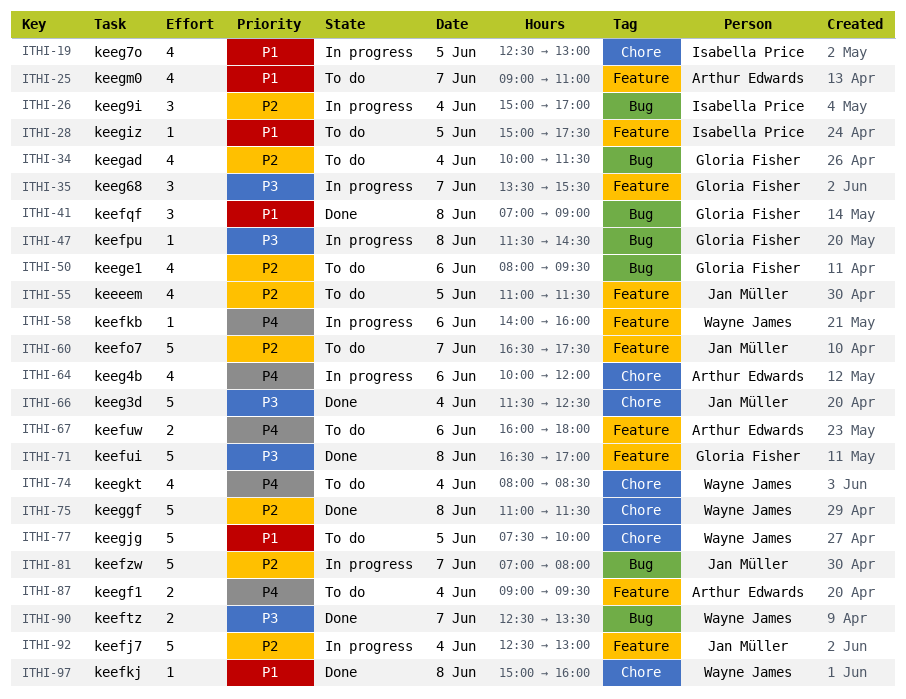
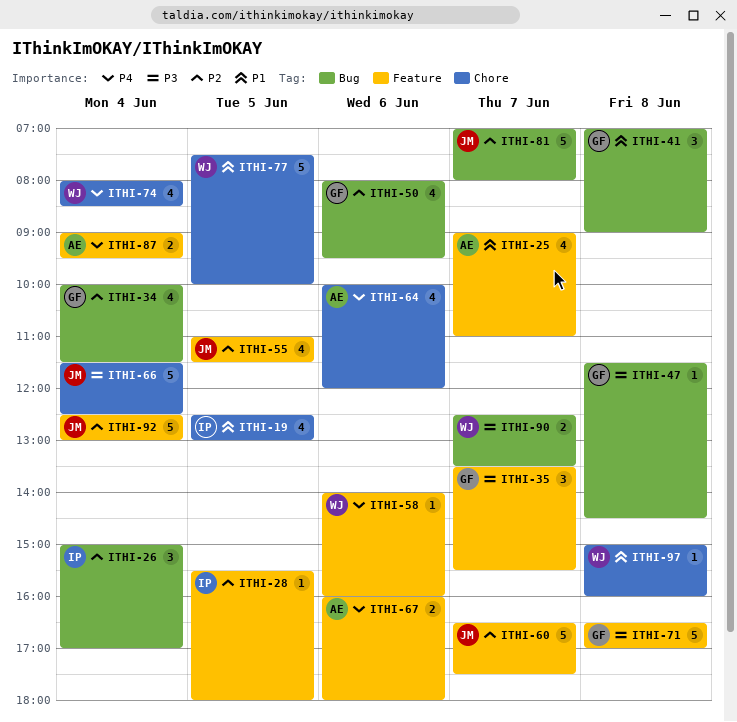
ITHI-28, priority: P1 -> P2
ITHI-28, begins: 15:00 -> 15:30
ITHI-28, ends: 17:30 -> 18:00
ITHI-75: present -> none

